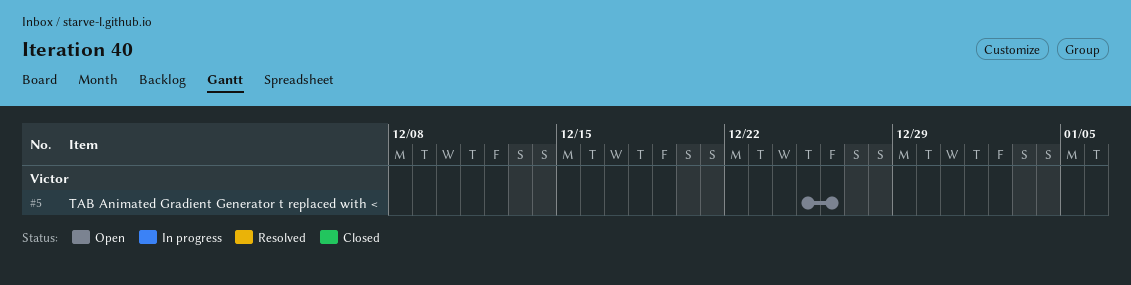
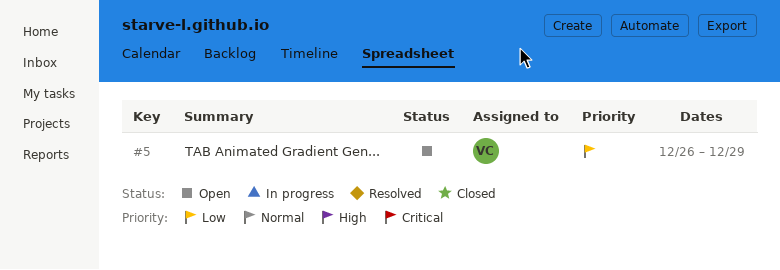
#5, start: Dec 25 -> Dec 26
#5, due: Dec 26 -> Dec 29

